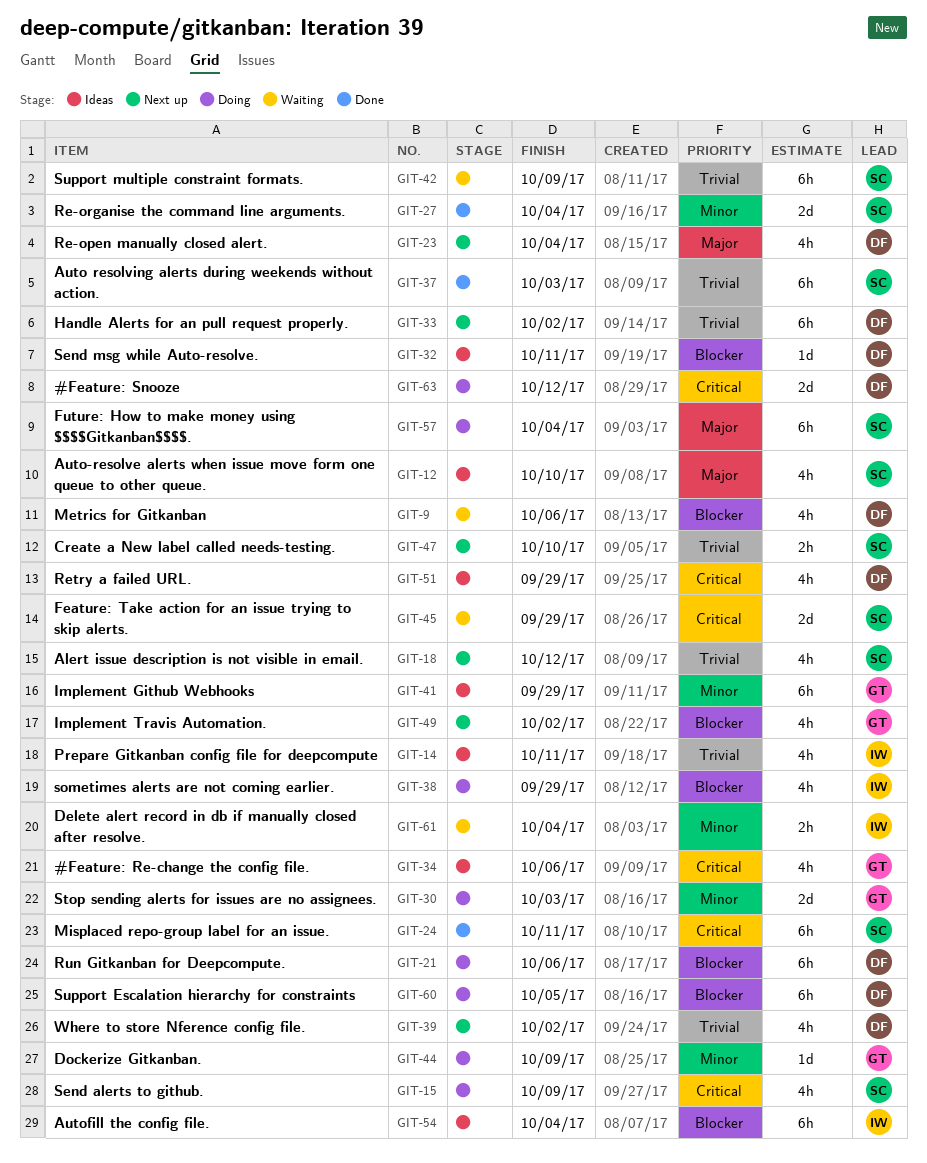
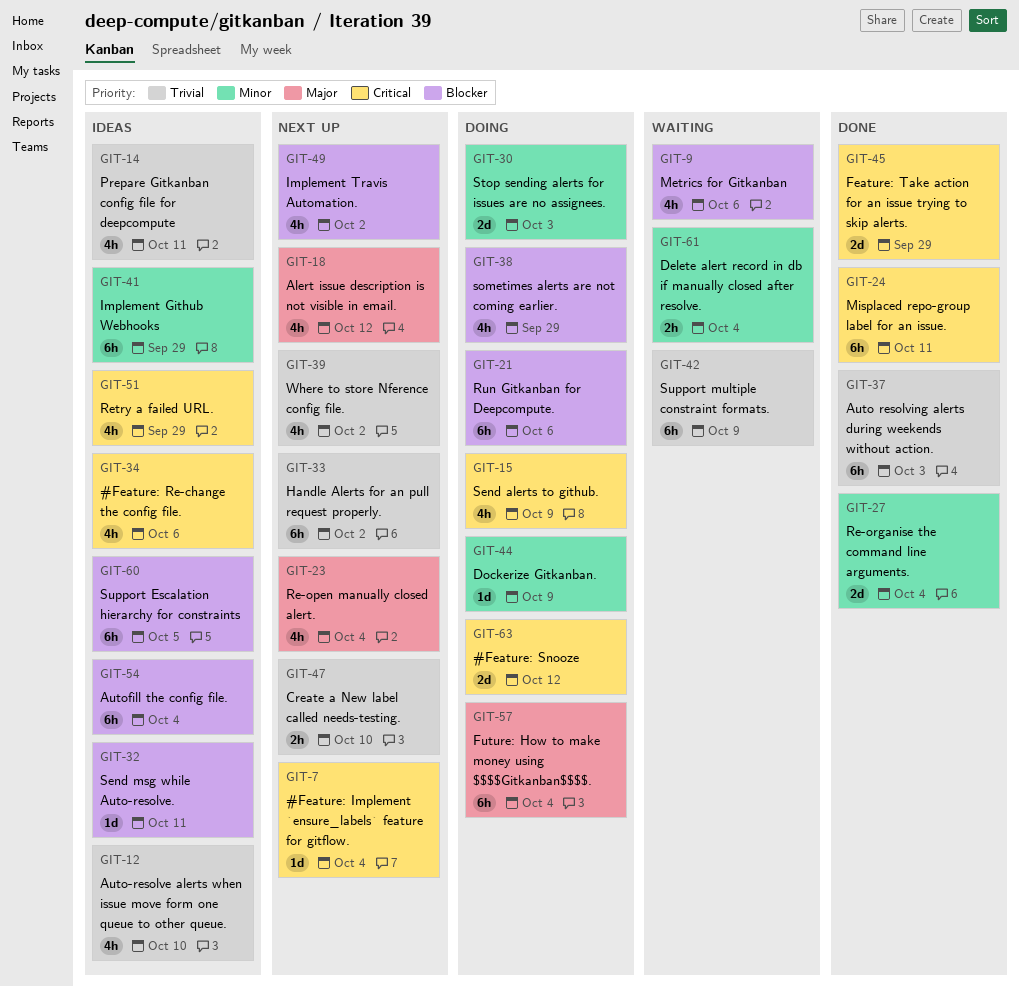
GIT-7: none -> present
GIT-12, priority: Major -> Trivial
GIT-18, priority: Trivial -> Major
GIT-45, status: Waiting -> Done
GIT-60, status: Doing -> Ideas

